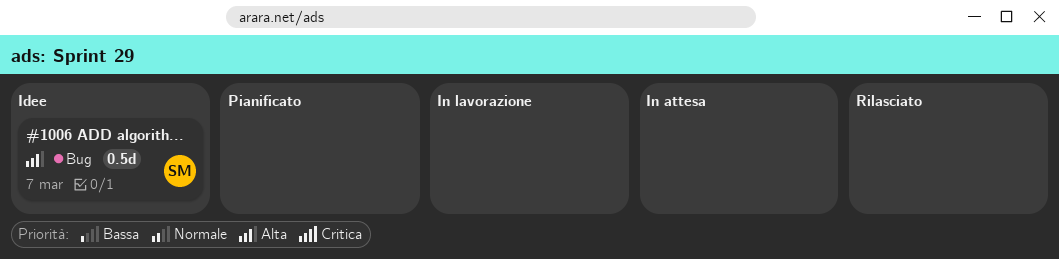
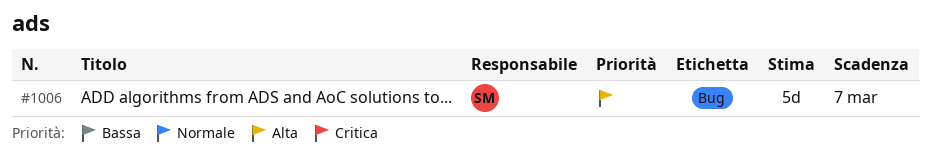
#1006, estimate: 0.5d -> 5d

